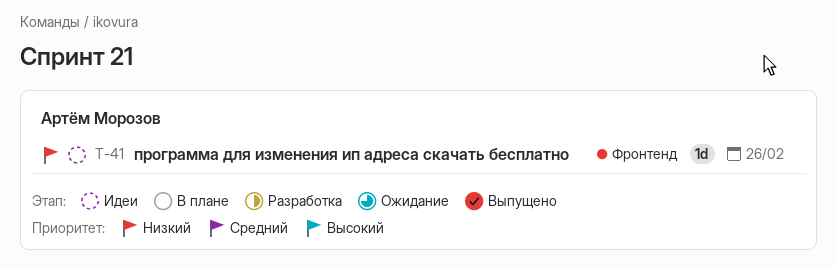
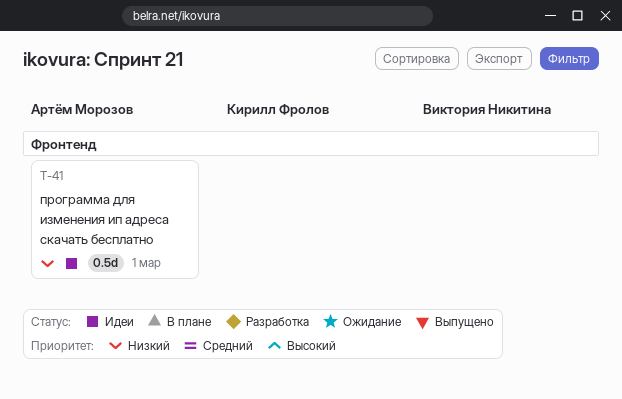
T-41, estimate: 1d -> 0.5d
T-41, due: Feb 26 -> Mar 1

